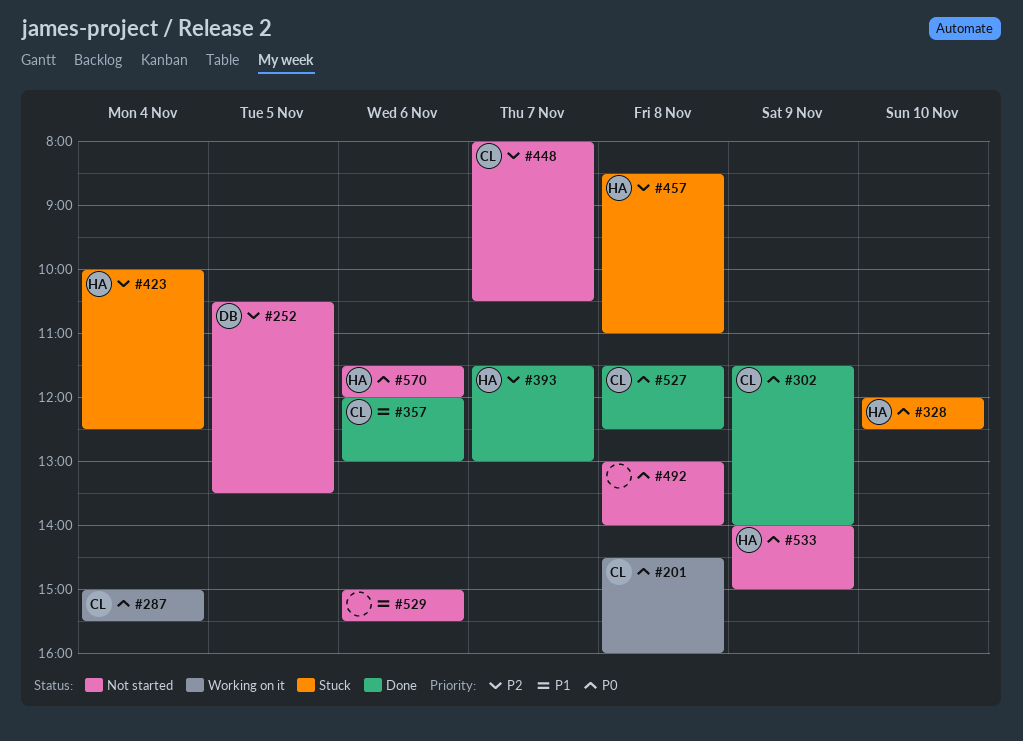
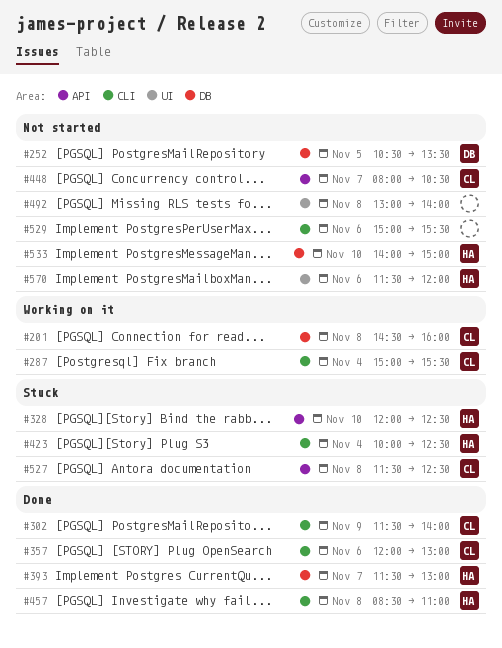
#457, status: Stuck -> Done
#527, status: Done -> Stuck
#533, day: Nov 9 -> Nov 10

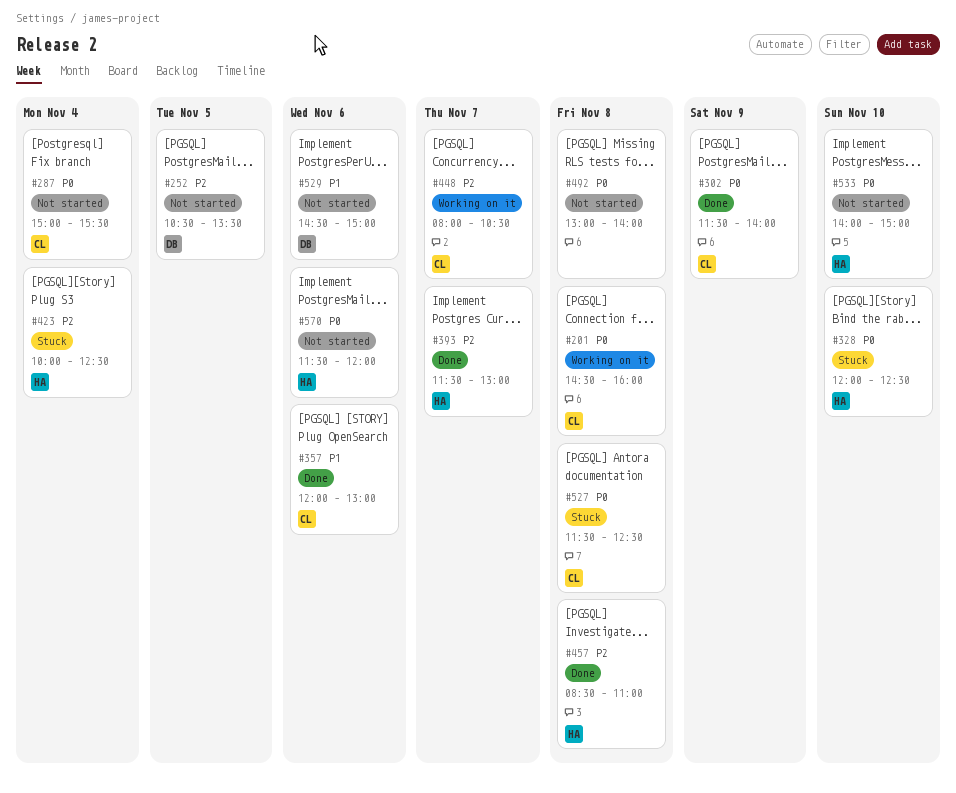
#287, status: Working on it -> Not started
#448, status: Not started -> Working on it
#529, owner: none -> DB
#529, begins: 15:00 -> 14:30
#529, ends: 15:30 -> 15:00

